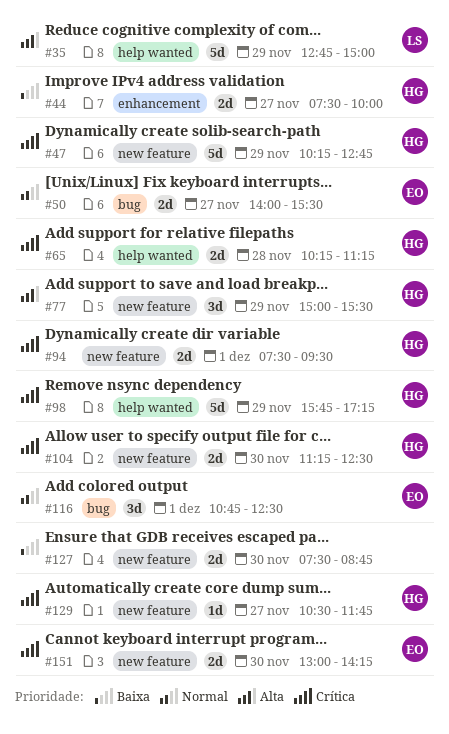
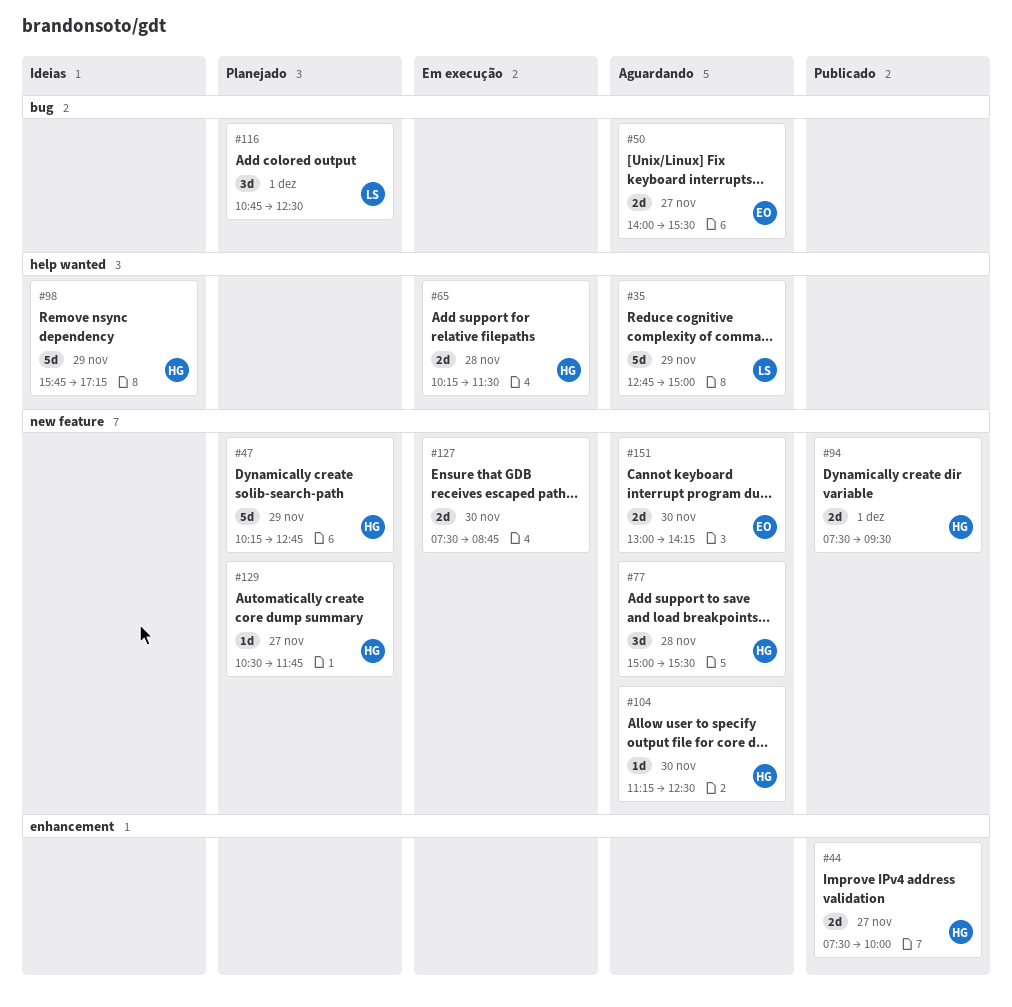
#65, ends: 11:15 -> 11:30
#77, day: Nov 29 -> Nov 28
#104, estimate: 2d -> 1d
#116, owner: EO -> LS

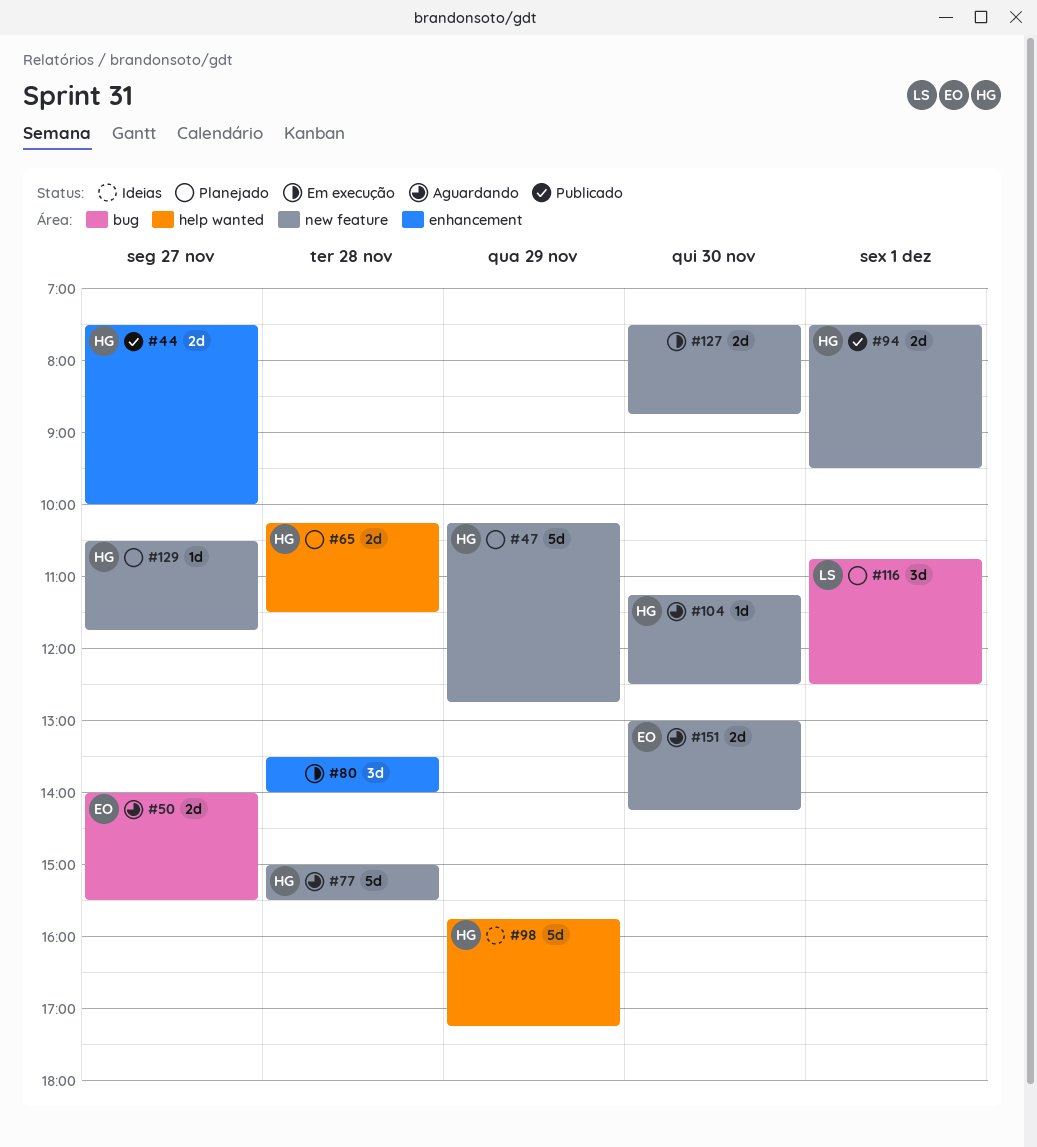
#35: present -> none
#65, status: Em execução -> Planejado
#77, estimate: 3d -> 5d
#80: none -> present

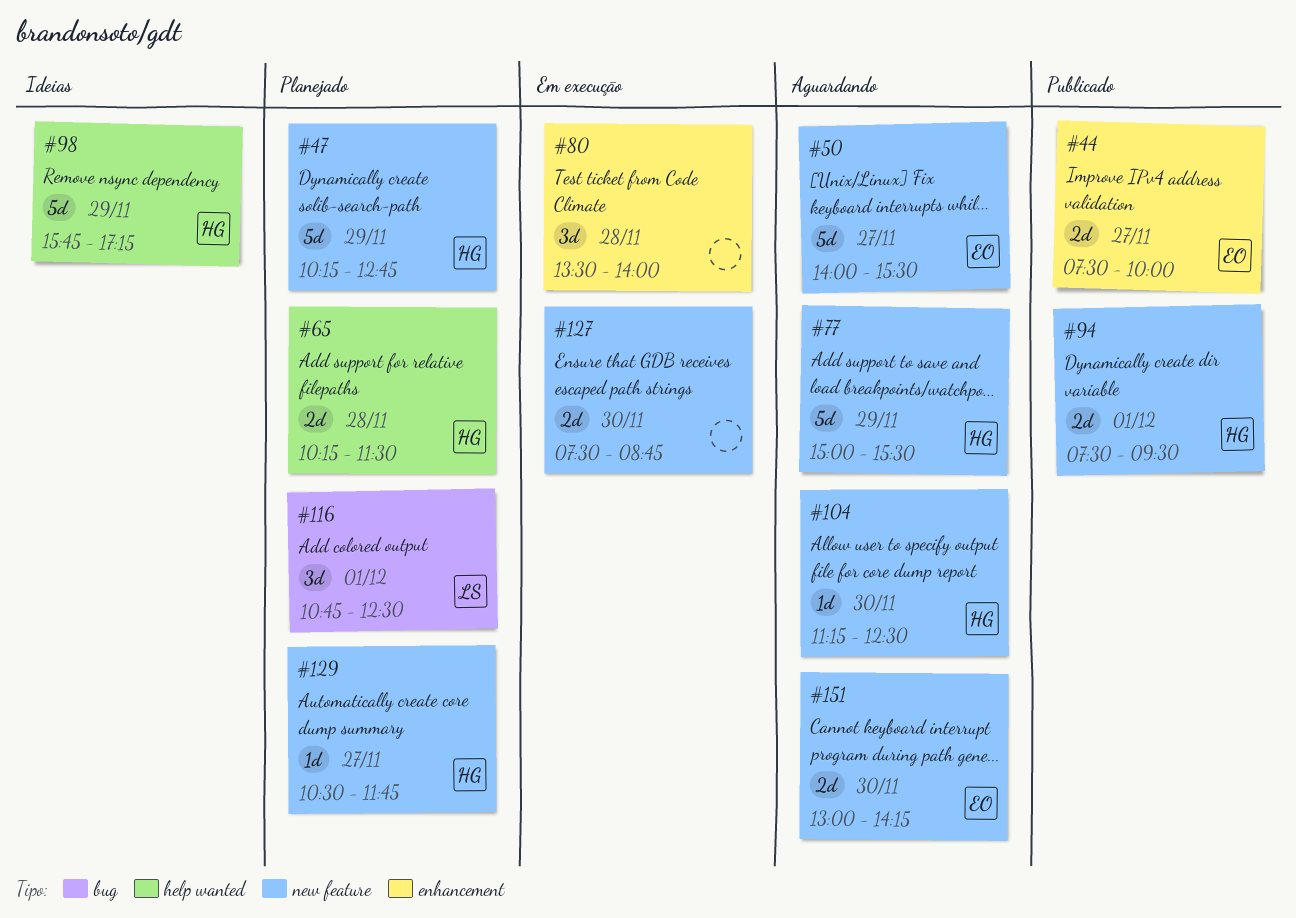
#44, owner: HG -> EO
#50, label: bug -> new feature
#50, estimate: 2d -> 5d
#77, day: Nov 28 -> Nov 29

